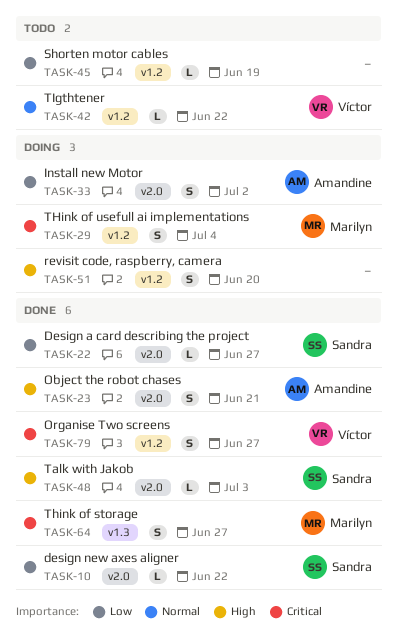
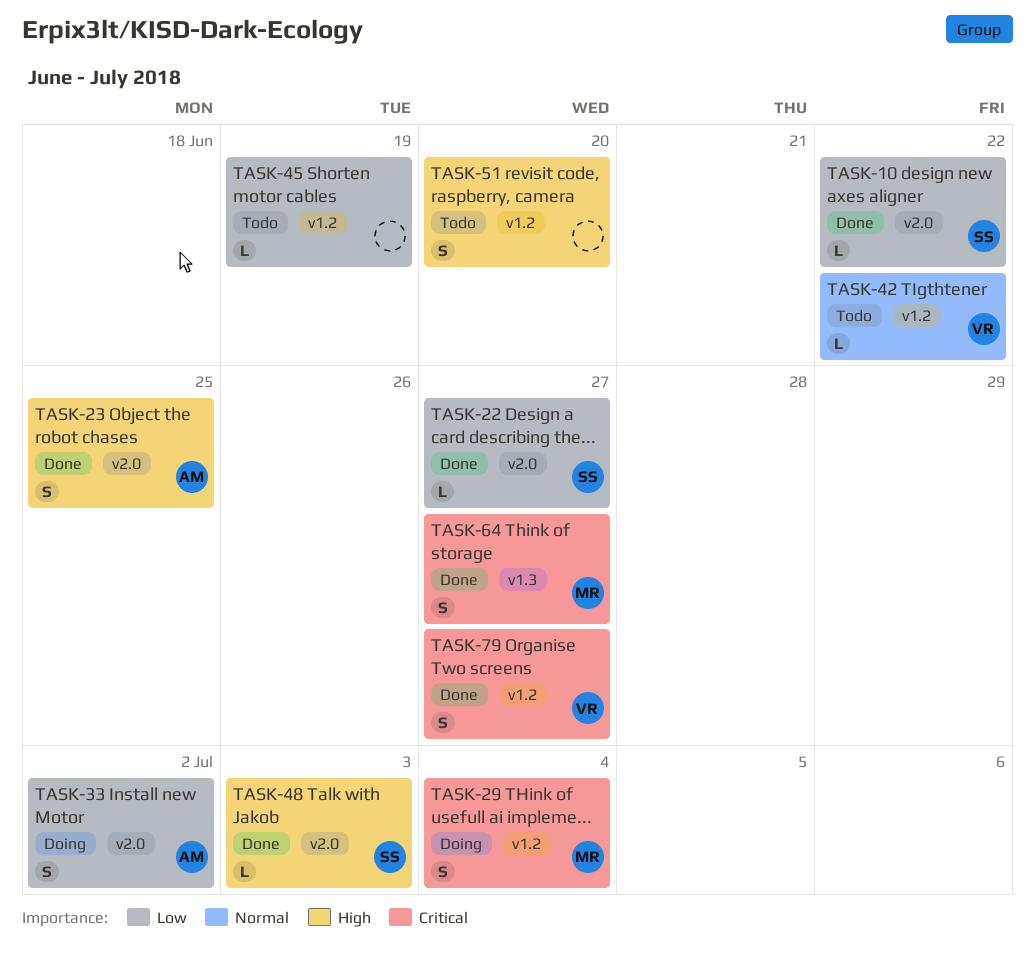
TASK-23, due: Jun 21 -> Jun 25
TASK-51, status: Doing -> Todo

